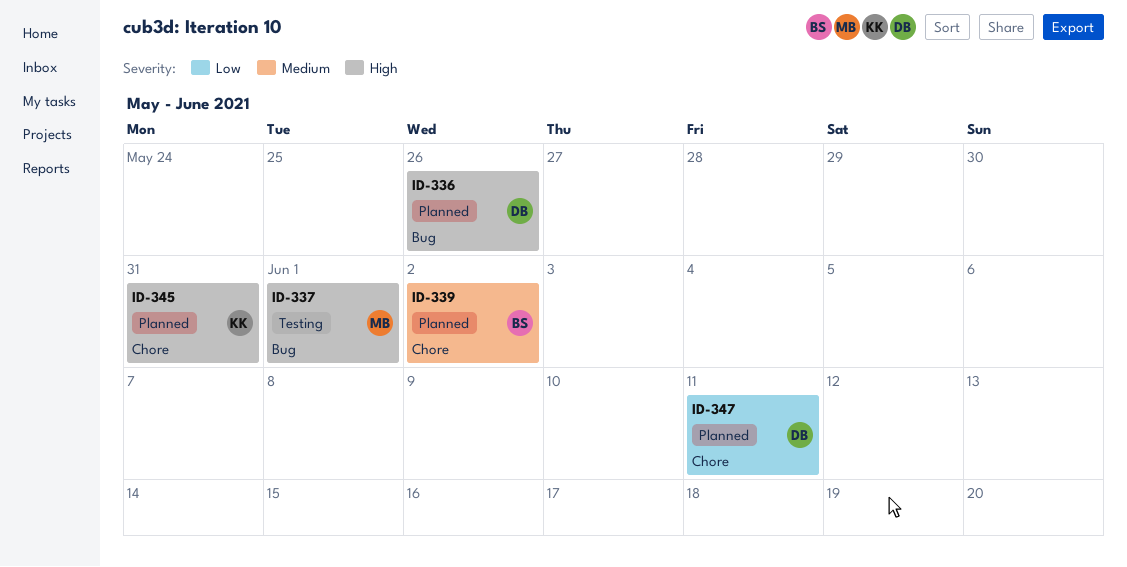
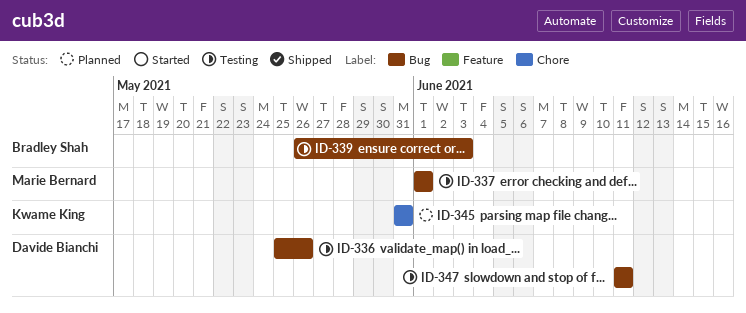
ID-336, status: Planned -> Testing
ID-339, status: Planned -> Testing
ID-339, label: Chore -> Bug
ID-339, due: Jun 2 -> Jun 3
ID-347, status: Planned -> Testing
ID-347, label: Chore -> Bug

